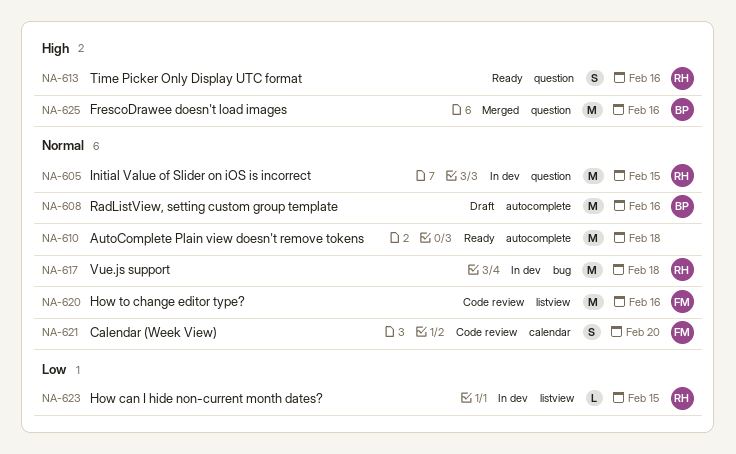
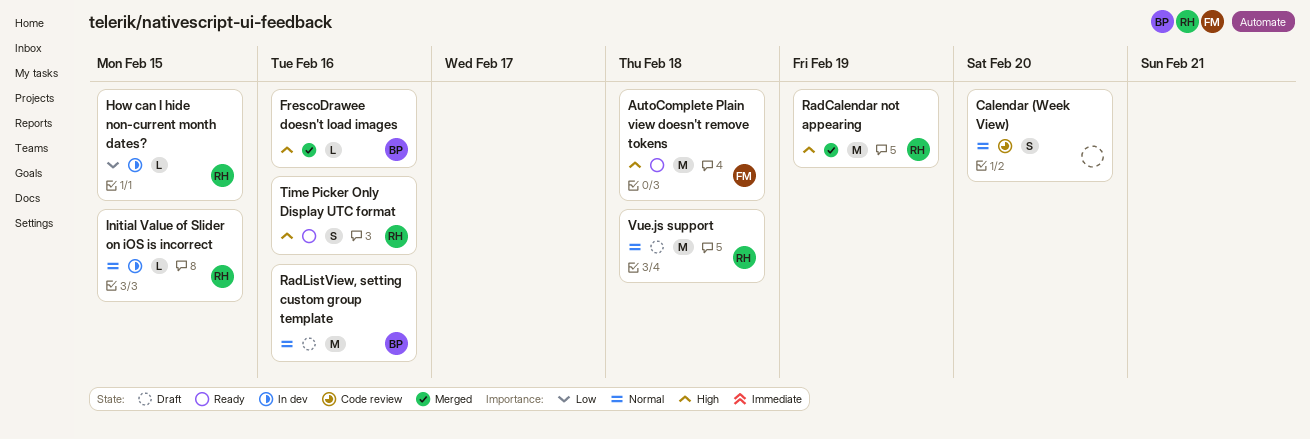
AutoComplete Plain view doesn't remove tokens, owner: none -> FM
AutoComplete Plain view doesn't remove tokens, priority: Normal -> High
Calendar (Week View), owner: FM -> none
FrescoDrawee doesn't load images, estimate: M -> L
How to change editor type?: present -> none
Initial Value of Slider on iOS is incorrect, estimate: M -> L
RadCalendar not appearing: none -> present
Vue.js support, status: In dev -> Draft

